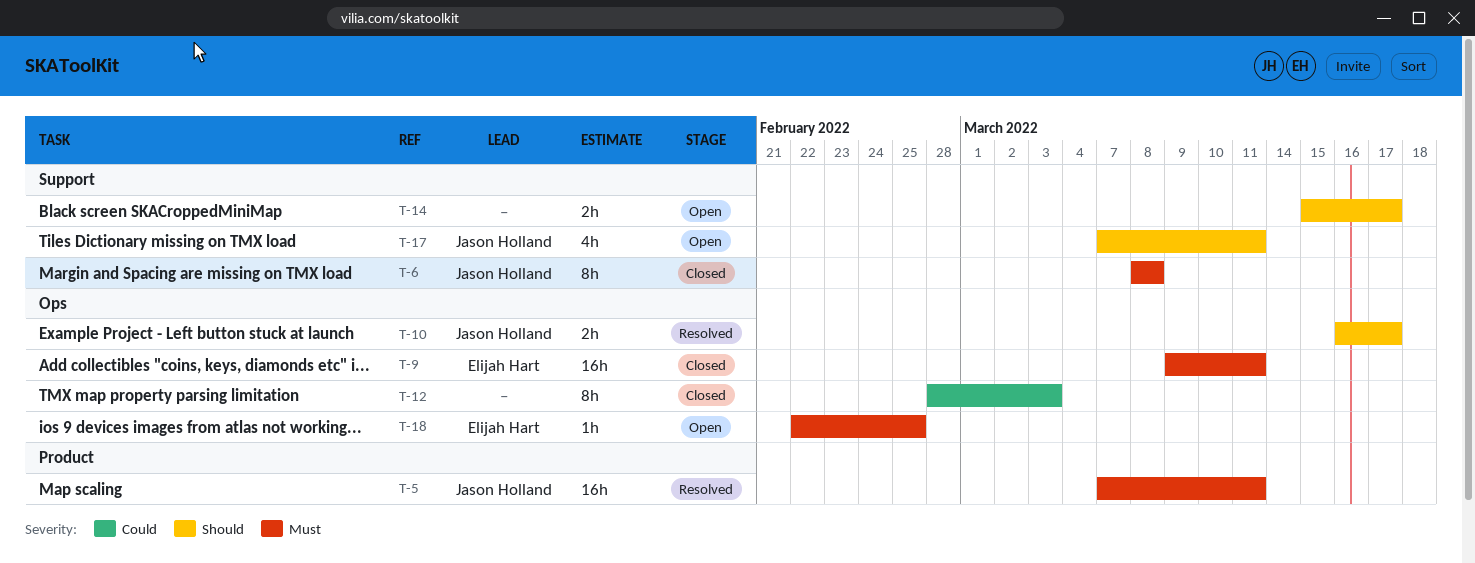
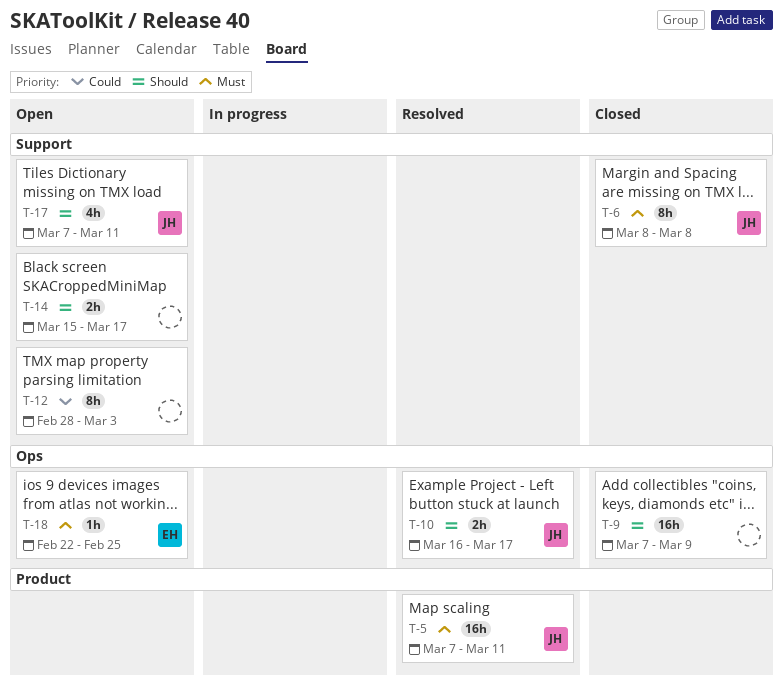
T-9, owner: Elijah Hart -> none
T-9, priority: Must -> Should
T-9, start: Mar 9 -> Mar 7
T-9, due: Mar 11 -> Mar 9
T-12, status: Closed -> Open
T-12, label: Ops -> Support

